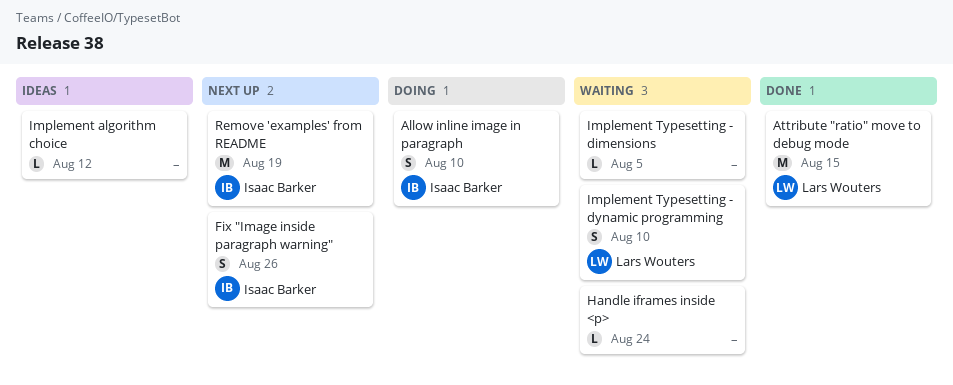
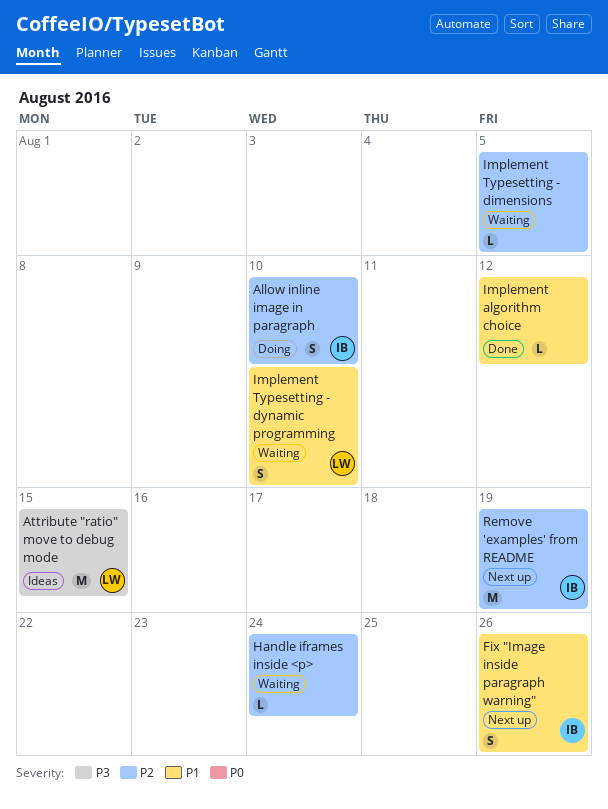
Attribute "ratio" move to debug mode, status: Done -> Ideas
Implement algorithm choice, status: Ideas -> Done

